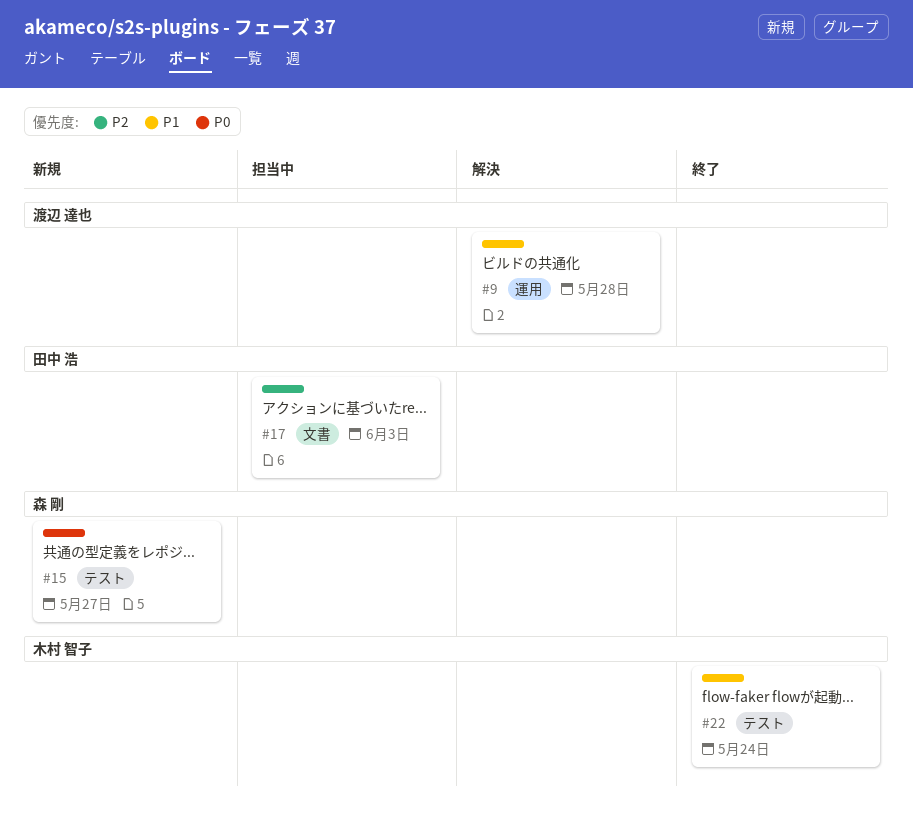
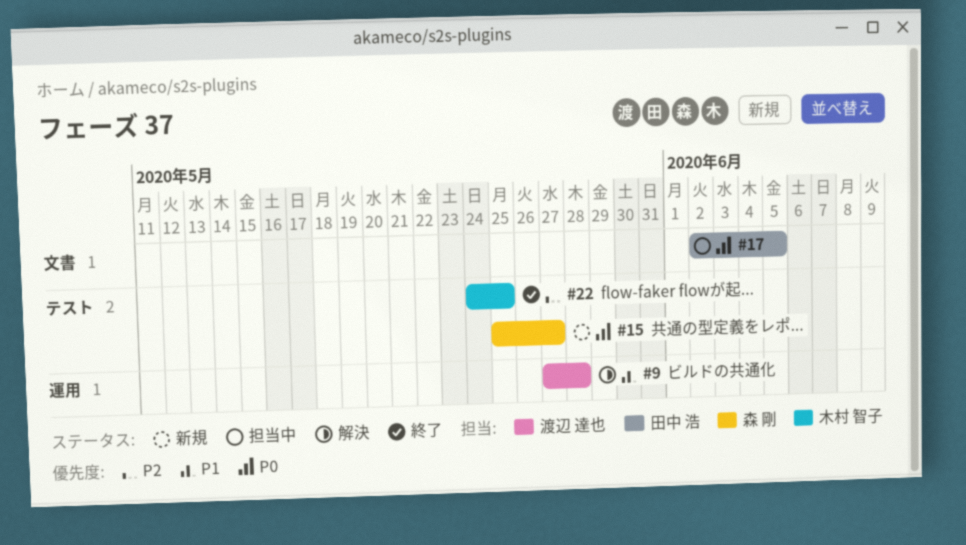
#17, priority: P2 -> P0
#17, due: Jun 3 -> Jun 5
#22, priority: P1 -> P2
#22, due: May 24 -> May 25

